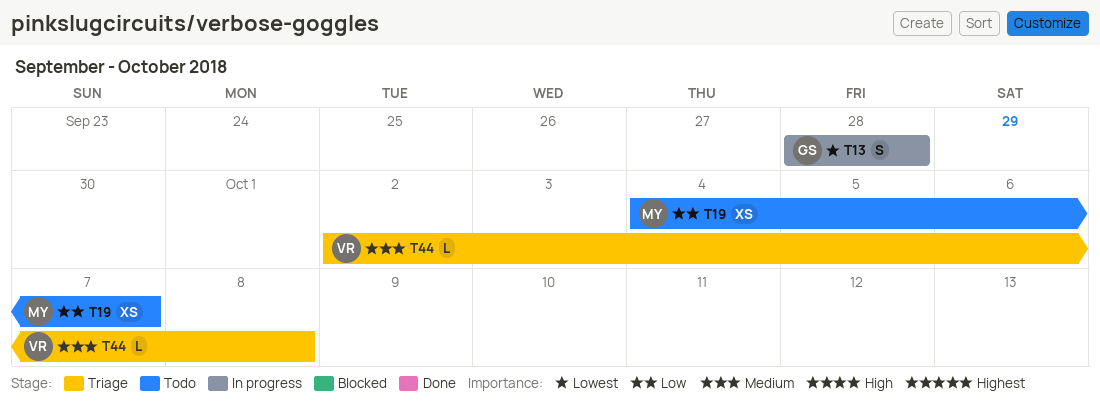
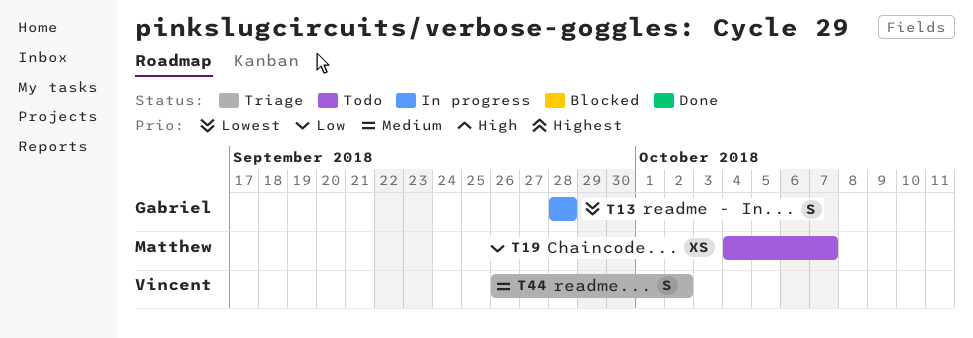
T44, estimate: L -> S
T44, start: Oct 2 -> Sep 26
T44, due: Oct 8 -> Oct 2

